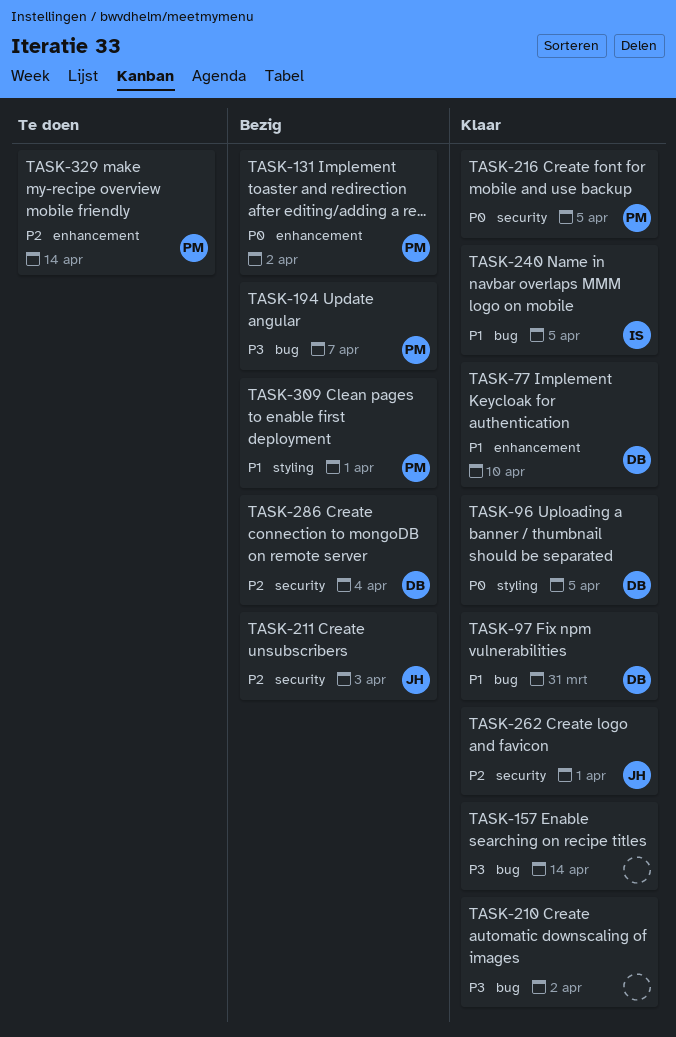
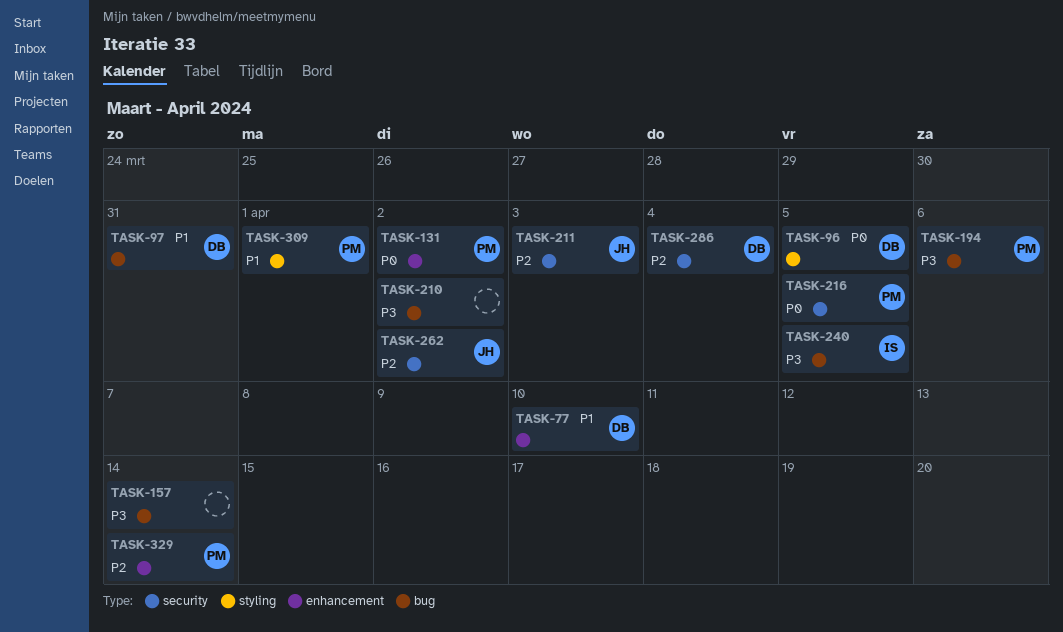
TASK-194, due: Apr 7 -> Apr 6
TASK-240, priority: P1 -> P3
TASK-262, due: Apr 1 -> Apr 2

